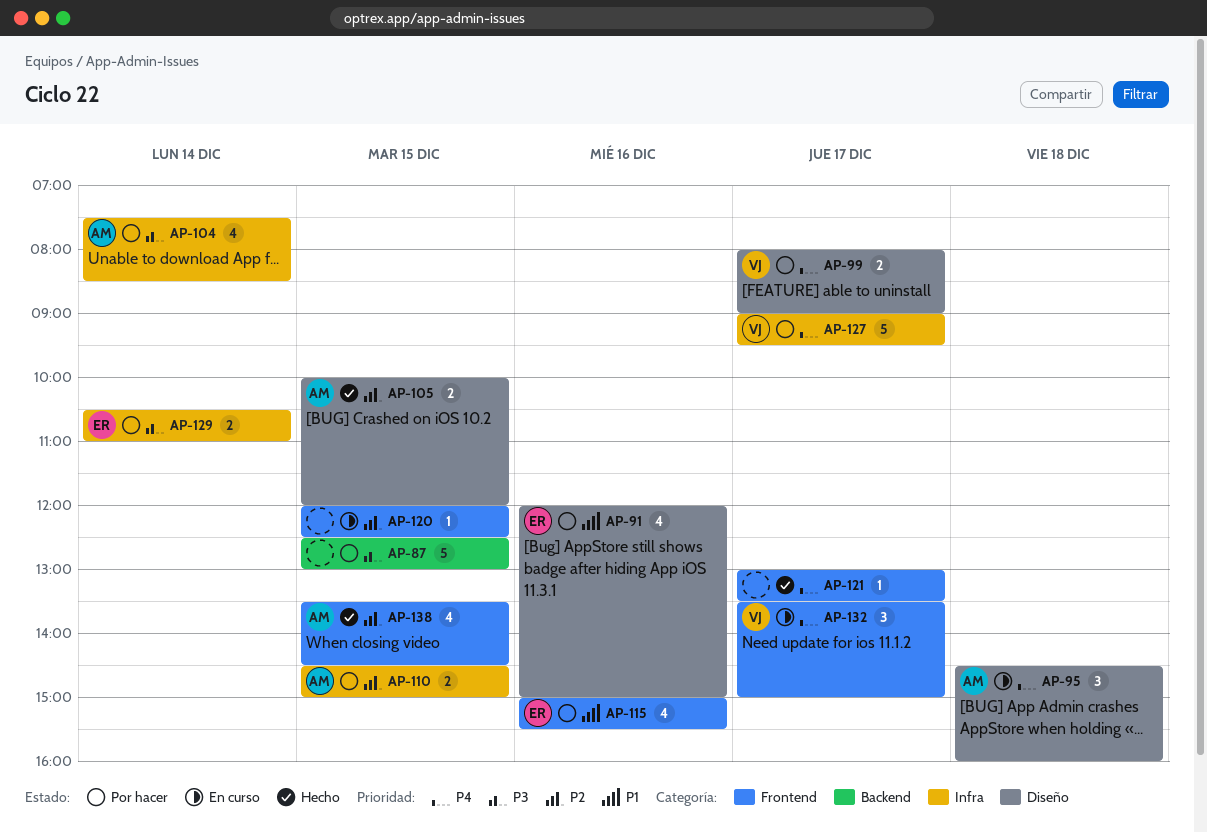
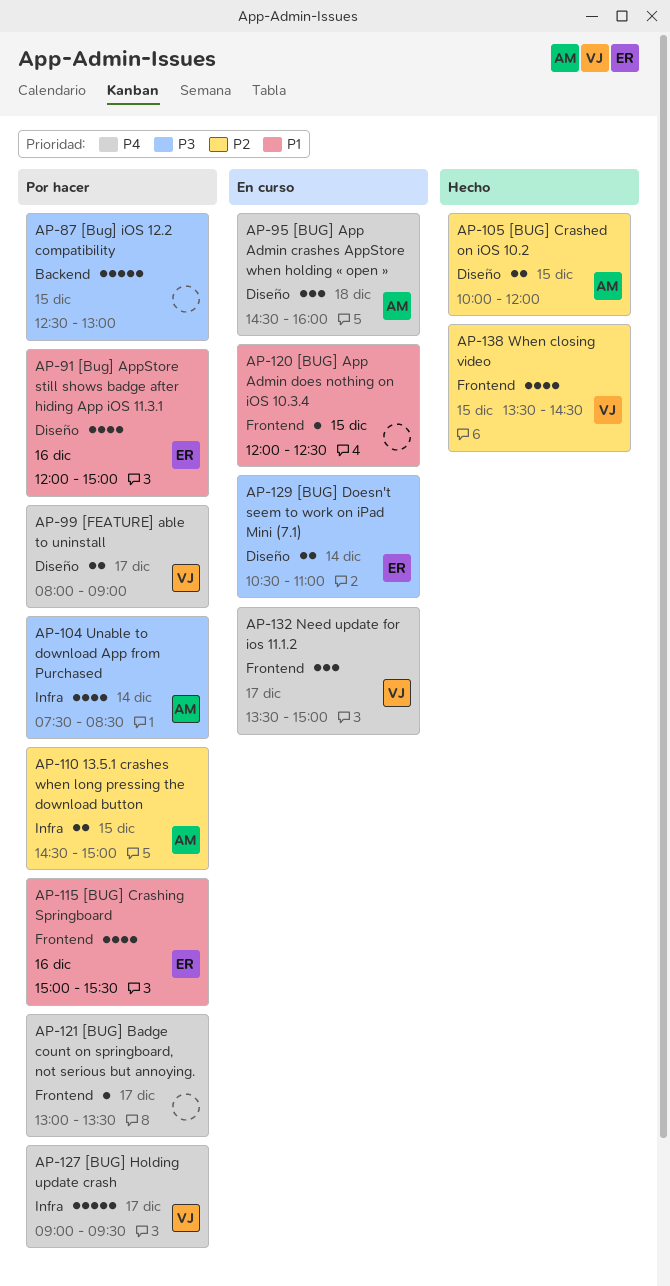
AP-120, priority: P2 -> P1
AP-121, status: Hecho -> Por hacer
AP-129, status: Por hacer -> En curso
AP-129, label: Infra -> Diseño
AP-138, owner: AM -> VJ

